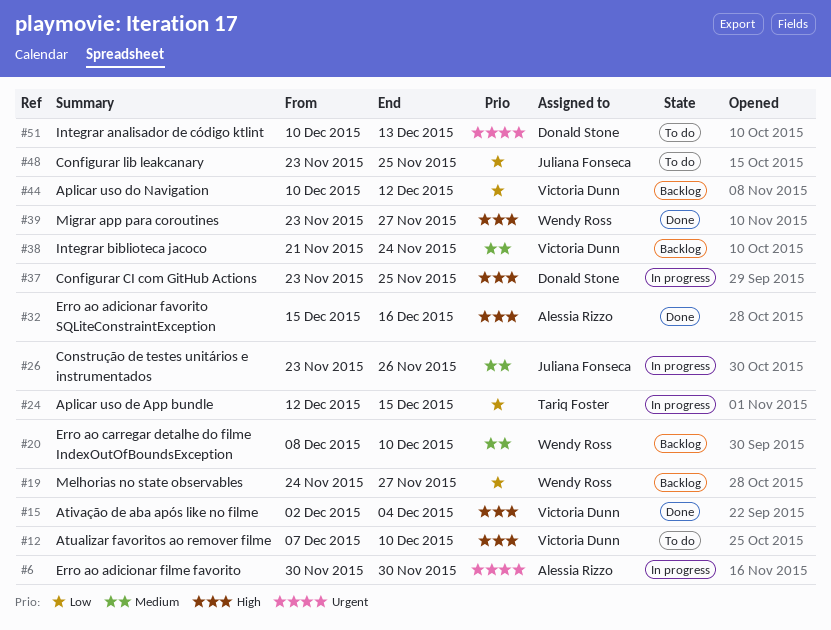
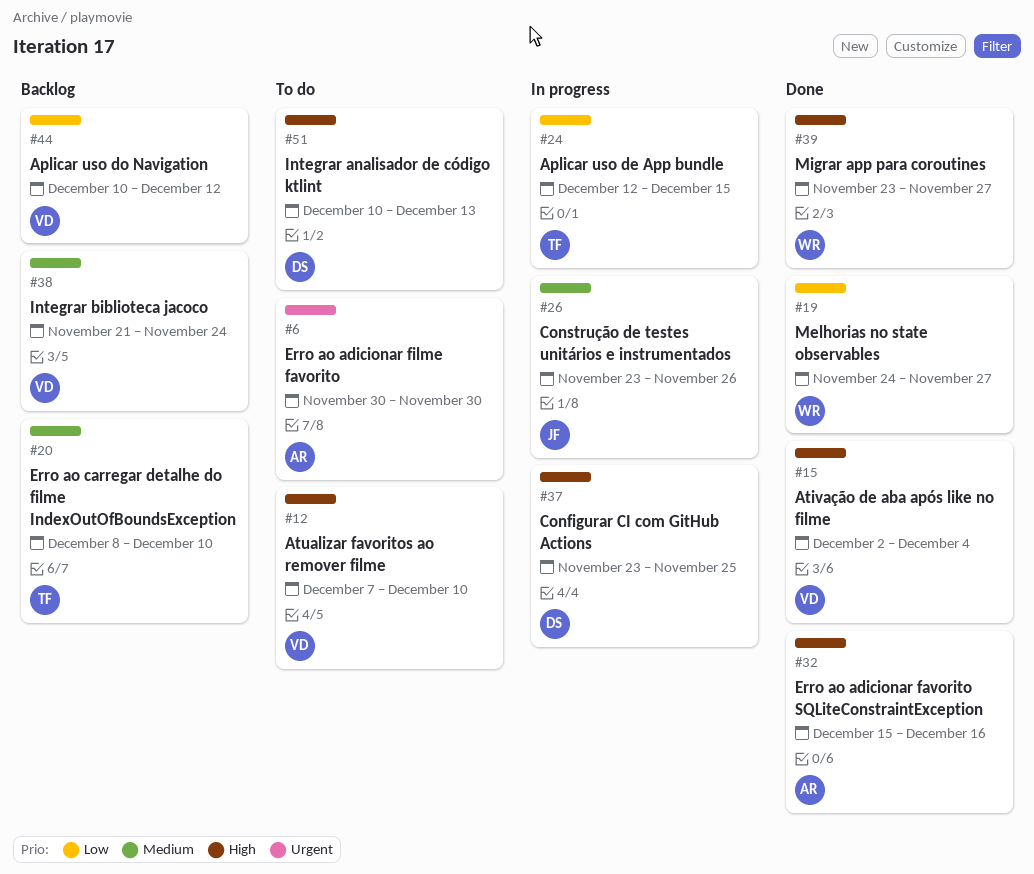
#6, status: In progress -> To do
#19, status: Backlog -> Done
#20, owner: Wendy Ross -> Tariq Foster
#48: present -> none
#51, priority: Urgent -> High

